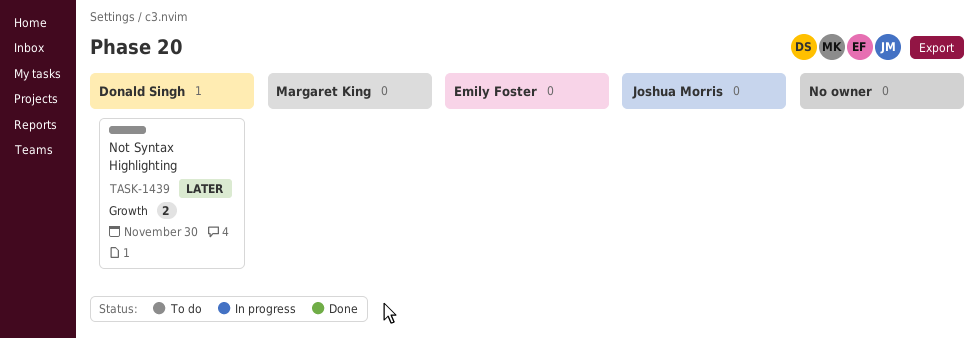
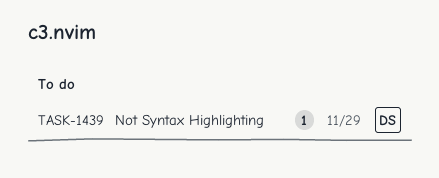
TASK-1439, estimate: 2 -> 1
TASK-1439, due: Nov 30 -> Nov 29

